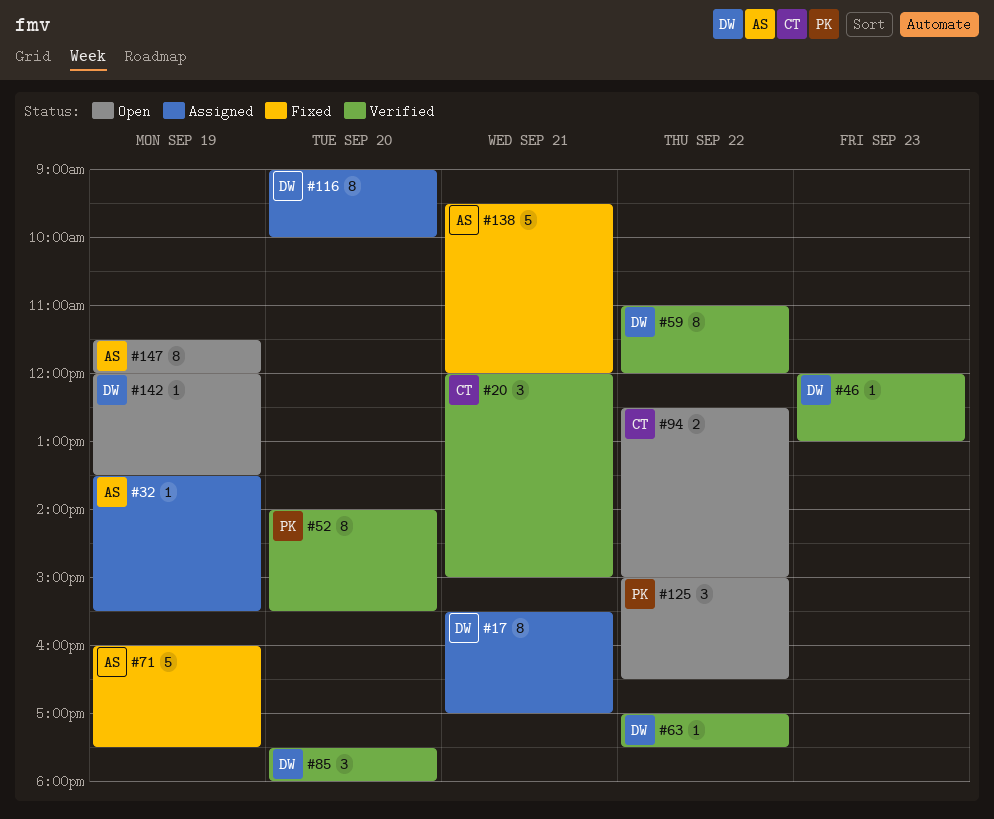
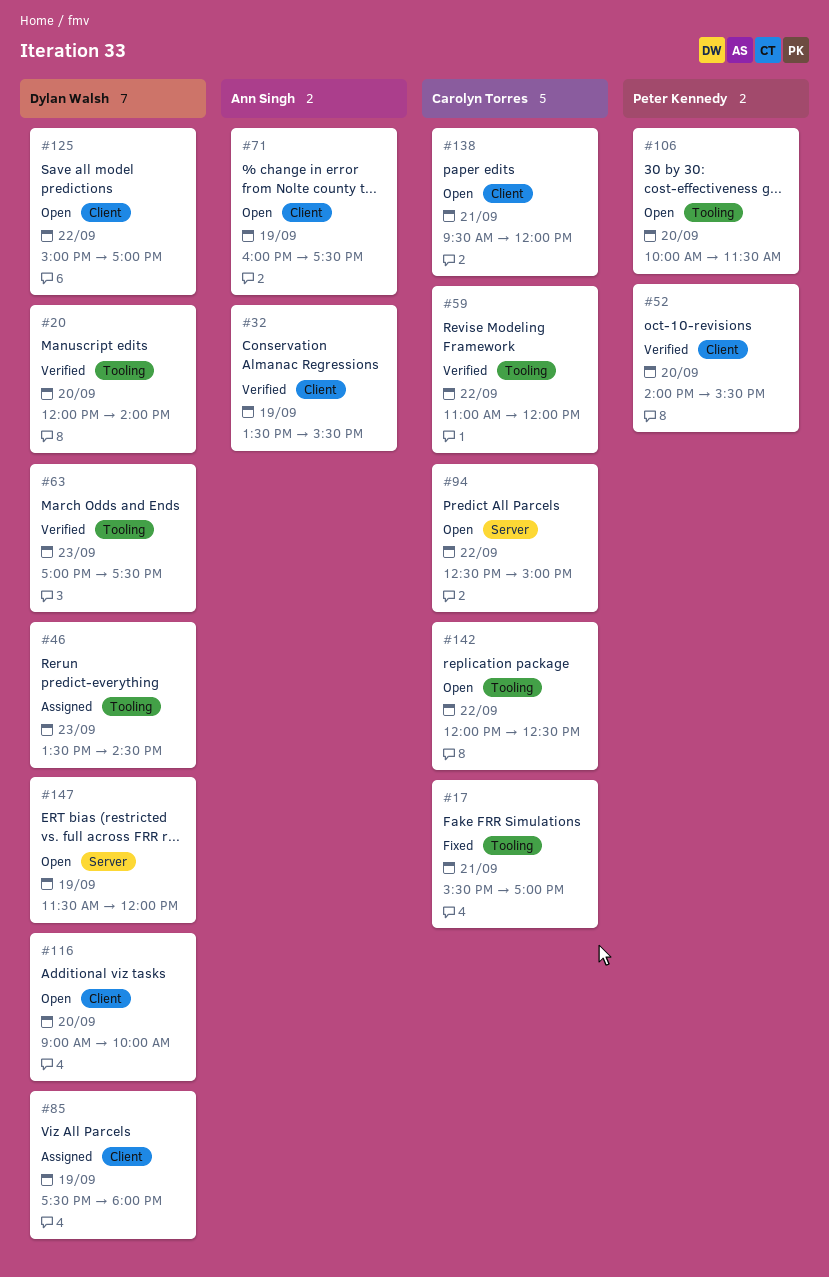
#17, status: Assigned -> Fixed
#17, owner: Dylan Walsh -> Carolyn Torres
#20, owner: Carolyn Torres -> Dylan Walsh
#20, day: Sep 21 -> Sep 20
#20, ends: 15:00 -> 14:00
#32, status: Assigned -> Verified
#46, status: Verified -> Assigned
#46, begins: 12:00 -> 13:30
#46, ends: 13:00 -> 14:30
#59, owner: Dylan Walsh -> Carolyn Torres
#63, day: Sep 22 -> Sep 23
#71, status: Fixed -> Open
#85, status: Verified -> Assigned
#85, day: Sep 20 -> Sep 19
#106: none -> present
#116, status: Assigned -> Open
#125, owner: Peter Kennedy -> Dylan Walsh
#125, ends: 16:30 -> 17:00
#138, status: Fixed -> Open
#138, owner: Ann Singh -> Carolyn Torres
#142, owner: Dylan Walsh -> Carolyn Torres
#142, day: Sep 19 -> Sep 22
#142, ends: 13:30 -> 12:30
#147, owner: Ann Singh -> Dylan Walsh

